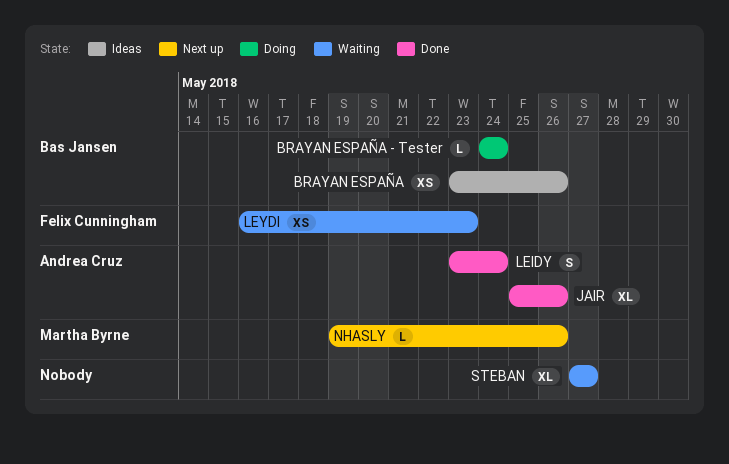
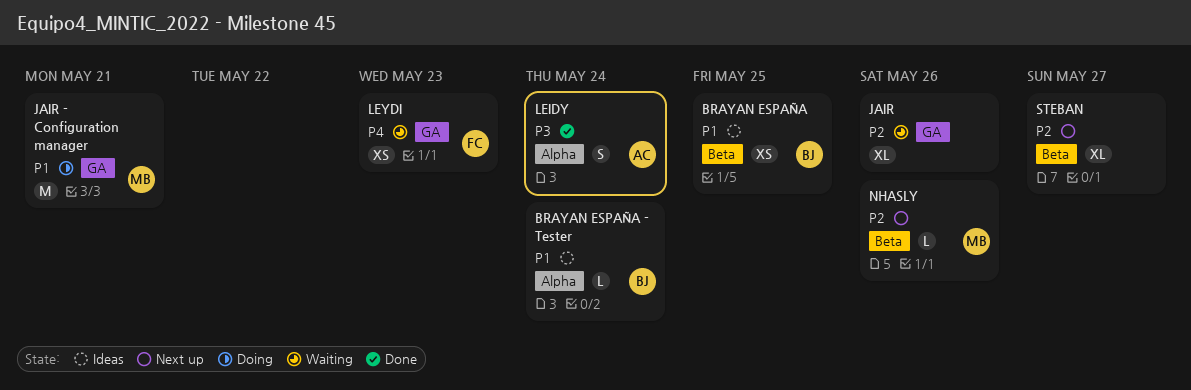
BRAYAN ESPAÑA, due: May 26 -> May 25
BRAYAN ESPAÑA - Tester, status: Doing -> Ideas
JAIR, status: Done -> Waiting
JAIR, owner: Andrea Cruz -> none
JAIR - Configuration manager: none -> present
STEBAN, status: Waiting -> Next up

